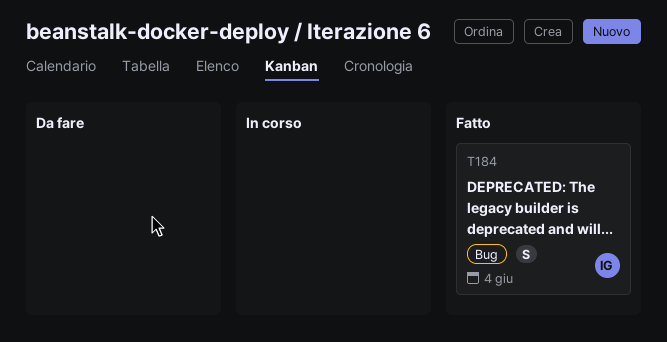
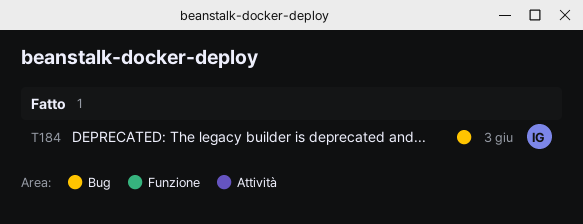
T184, due: Jun 4 -> Jun 3

